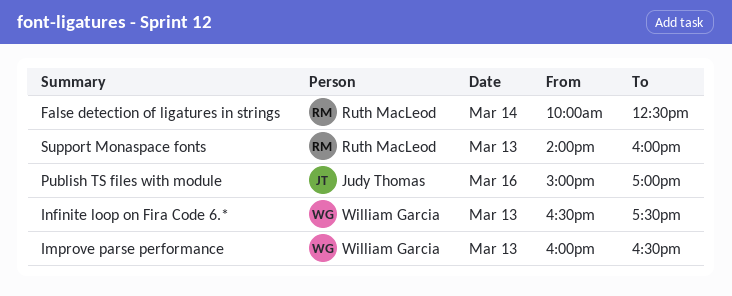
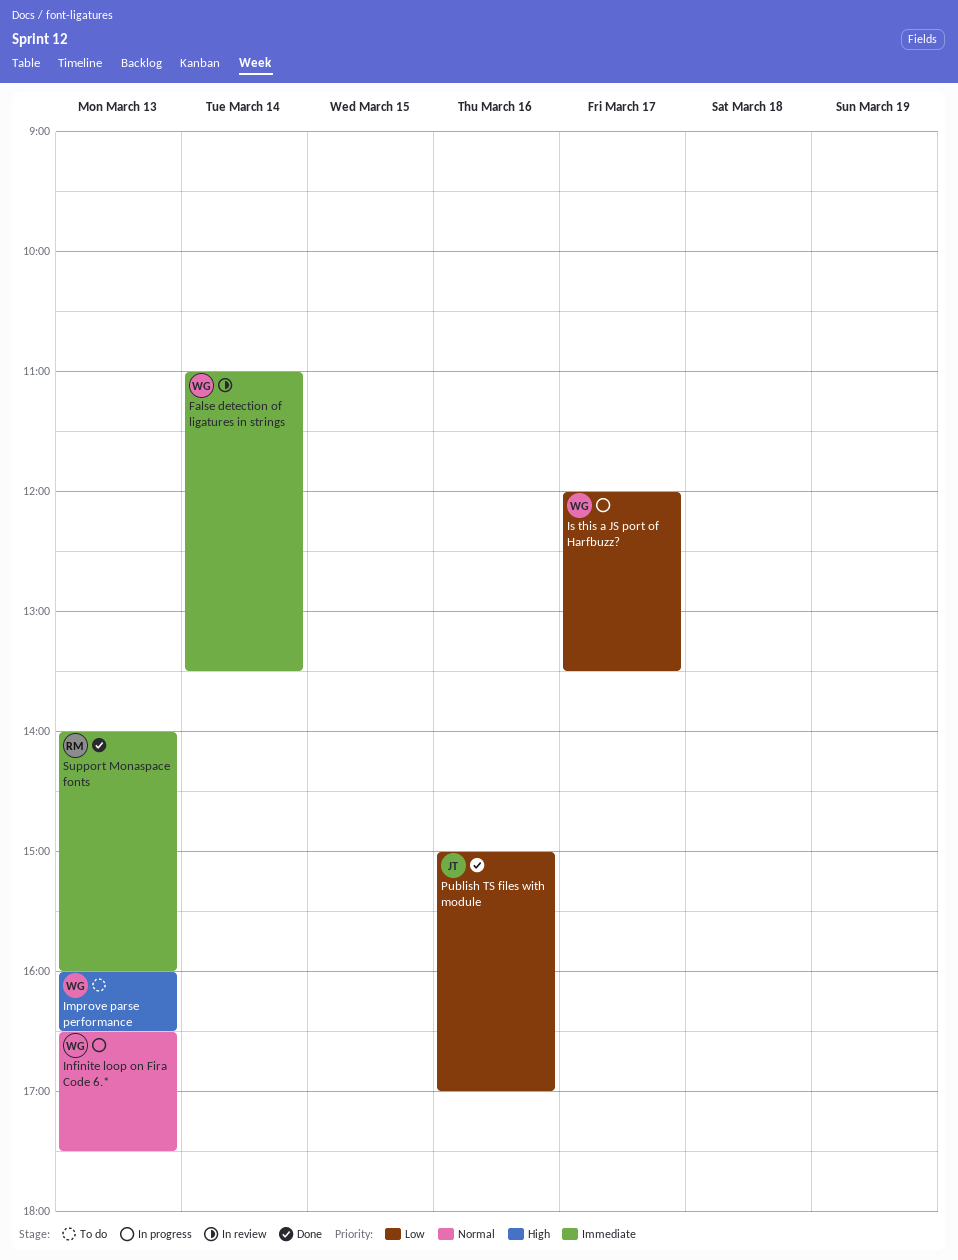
False detection of ligatures in strings, owner: Ruth MacLeod -> William Garcia
False detection of ligatures in strings, begins: 10:00 -> 11:00
False detection of ligatures in strings, ends: 12:30 -> 13:30
Is this a JS port of Harfbuzz?: none -> present

